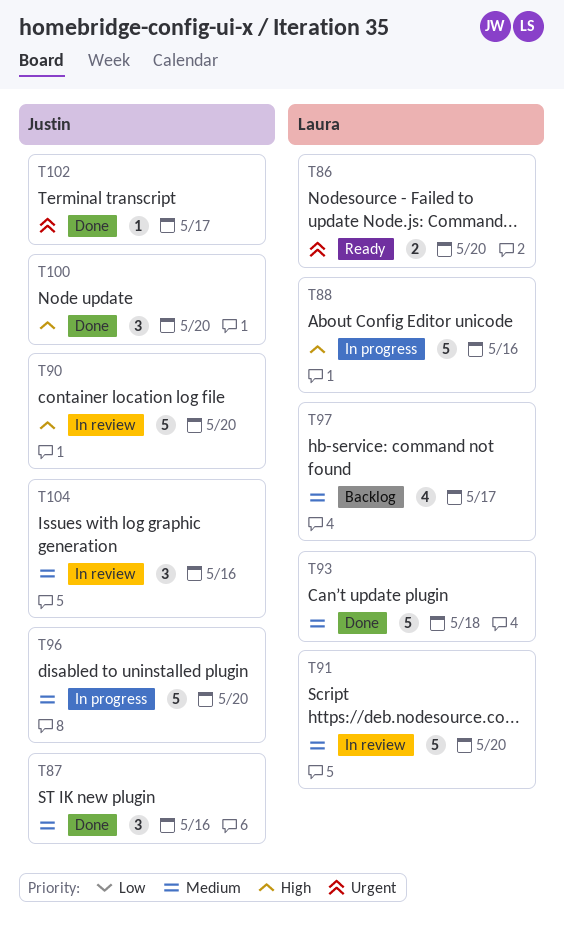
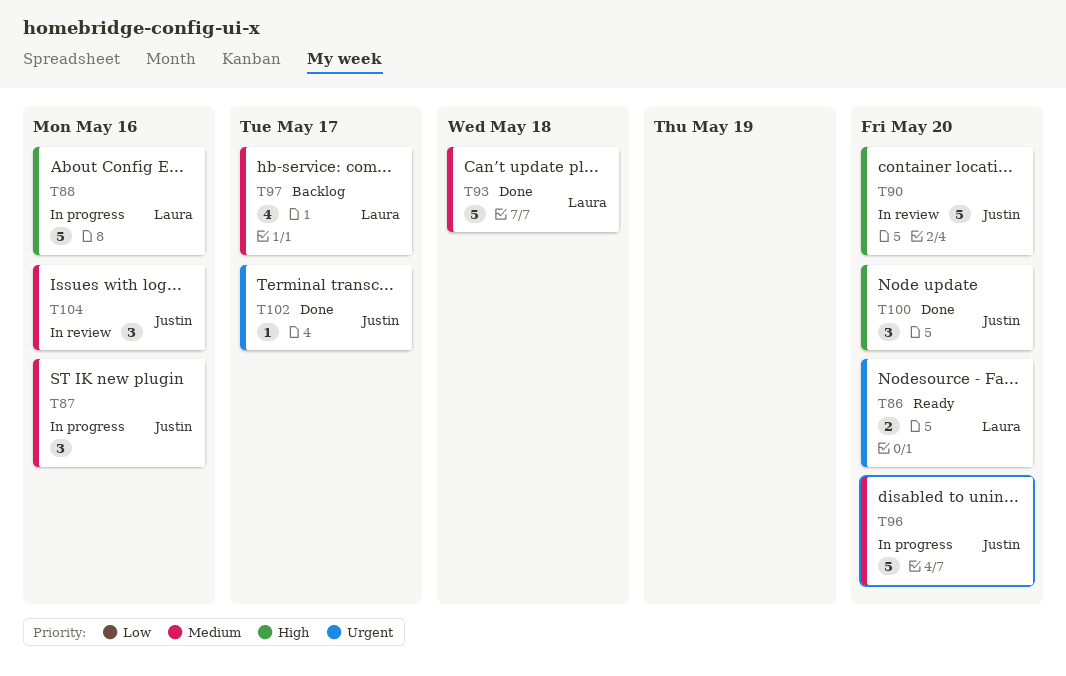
T87, status: Done -> In progress
T91: present -> none

